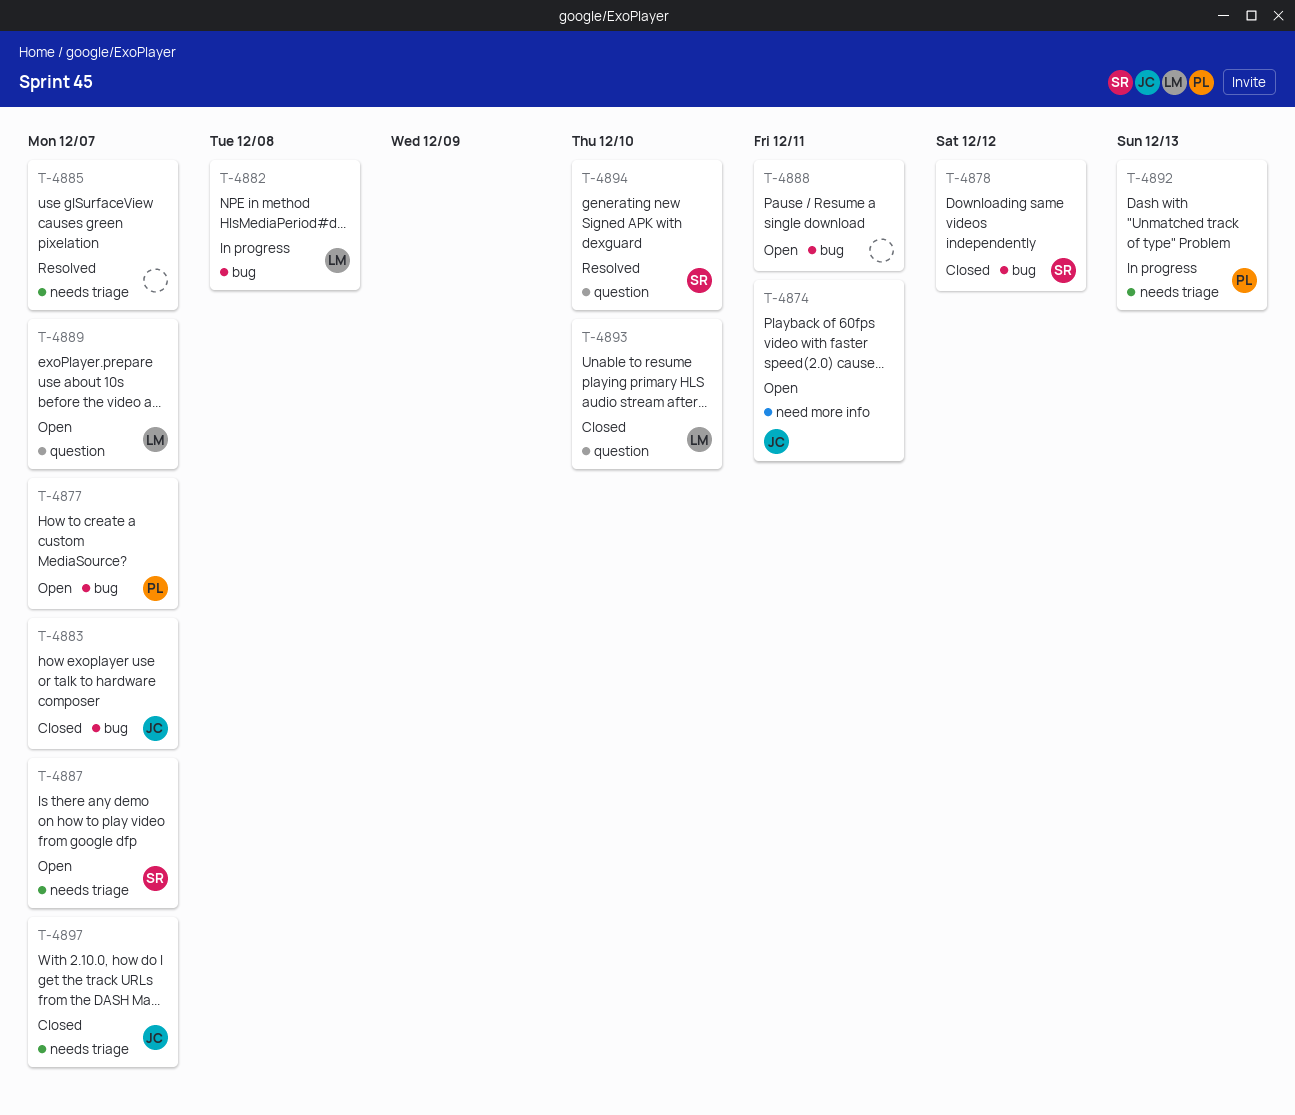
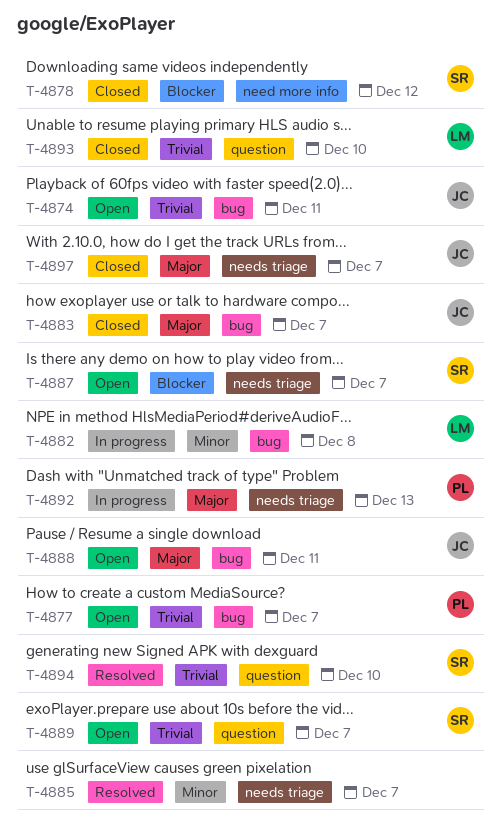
T-4874, label: need more info -> bug
T-4878, label: bug -> need more info
T-4888, owner: none -> JC
T-4889, owner: LM -> SR

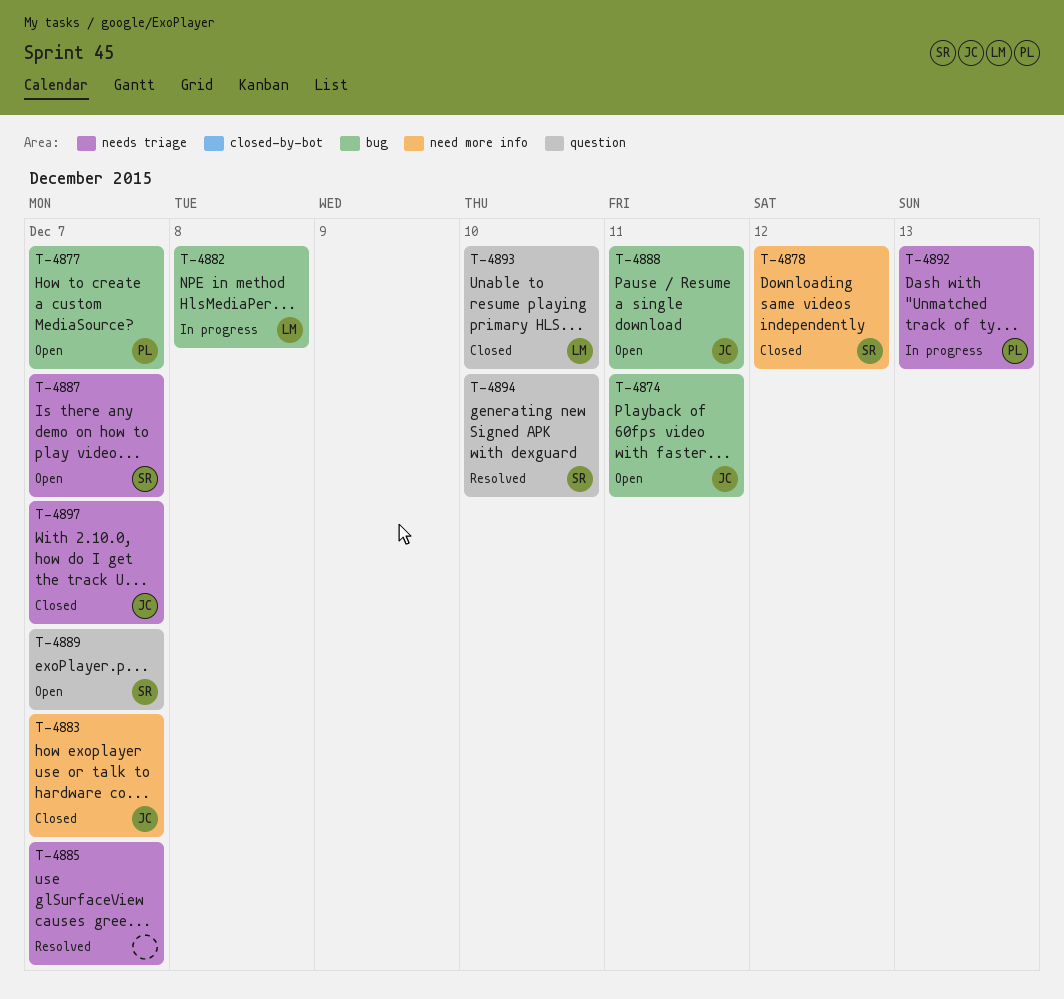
T-4883, label: bug -> need more info

